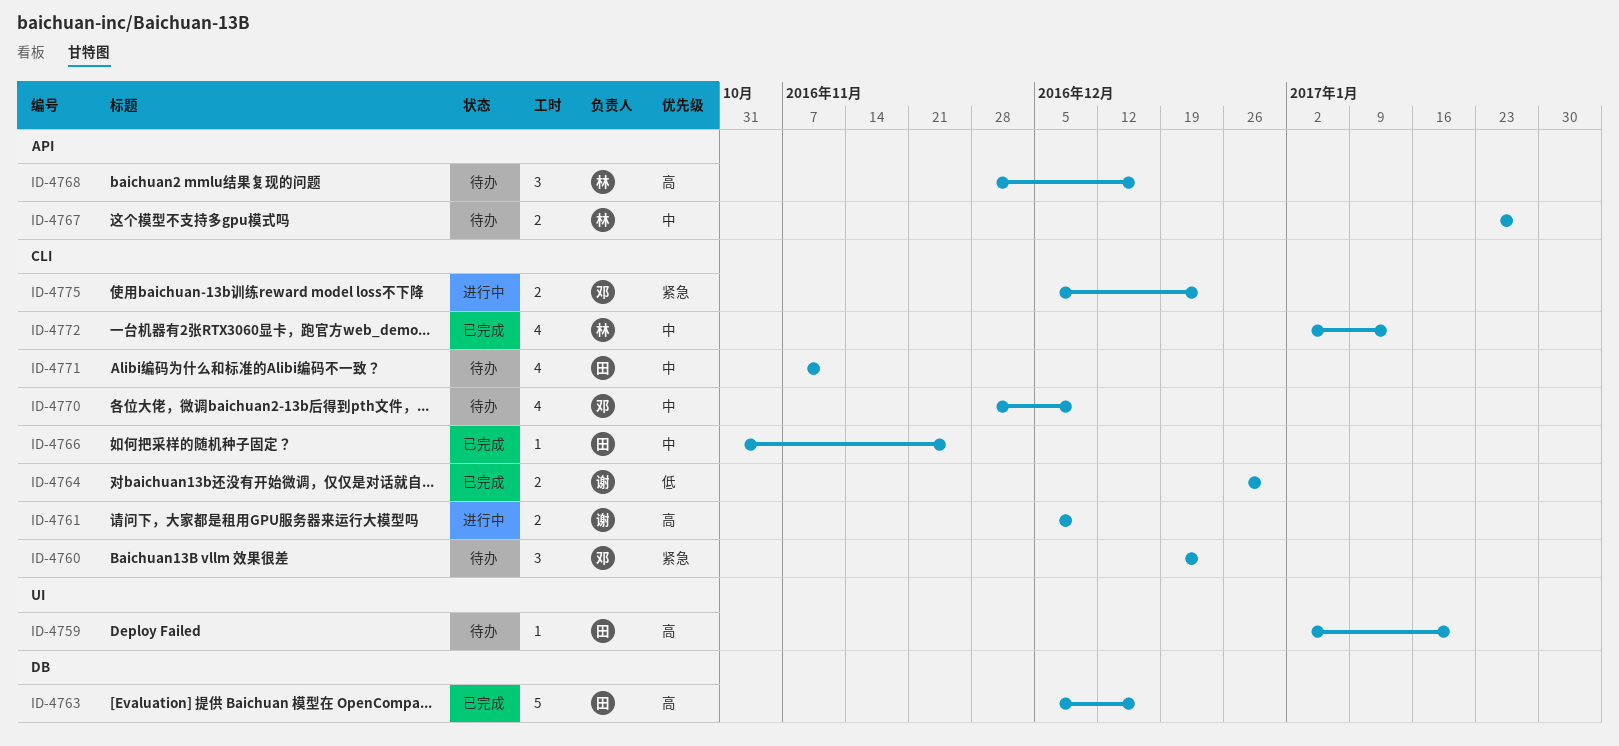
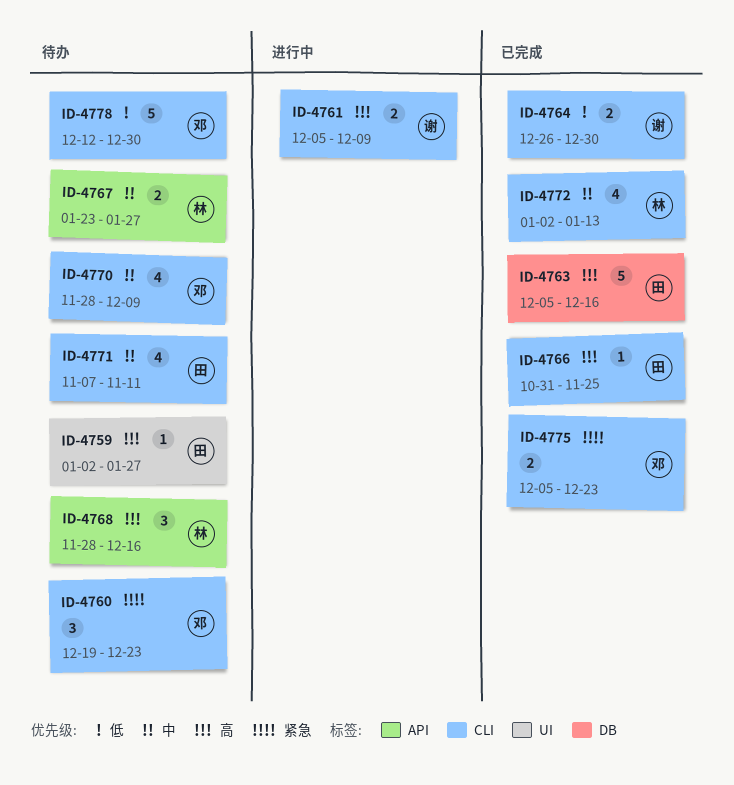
ID-4759, due: Jan 20 -> Jan 27
ID-4766, priority: 中 -> 高
ID-4775, status: 进行中 -> 已完成
ID-4778: none -> present

